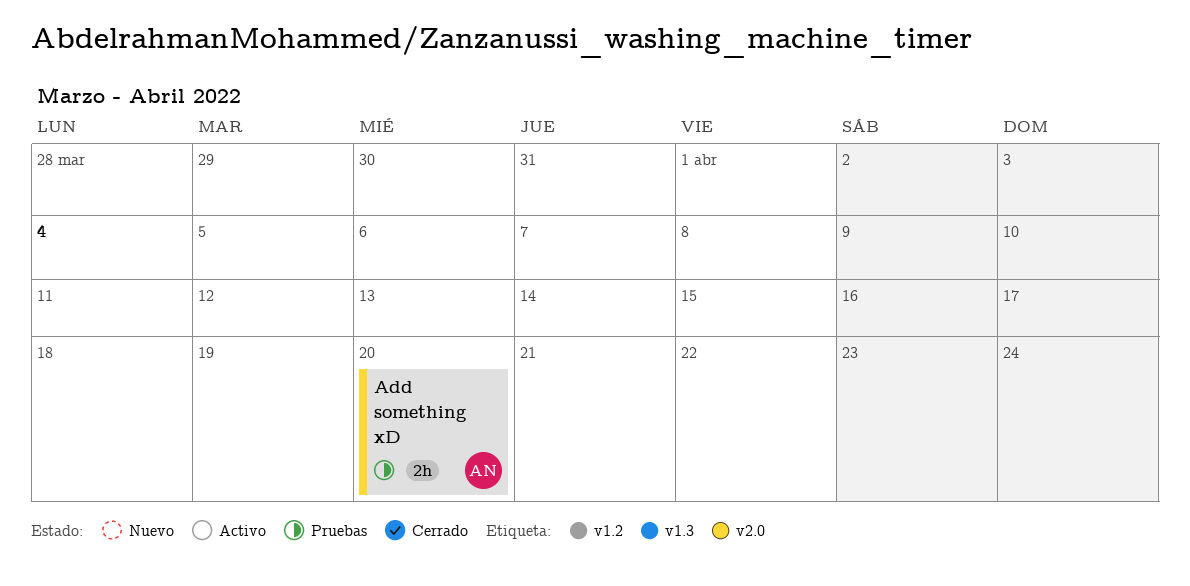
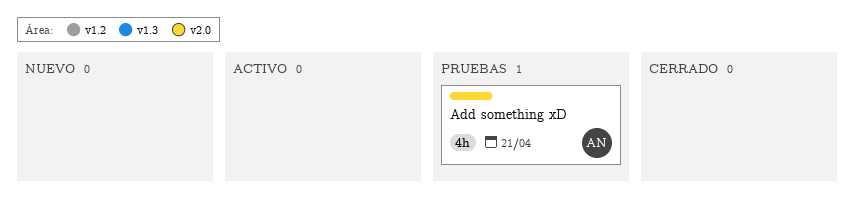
Add something xD, estimate: 2h -> 4h
Add something xD, due: Apr 20 -> Apr 21

